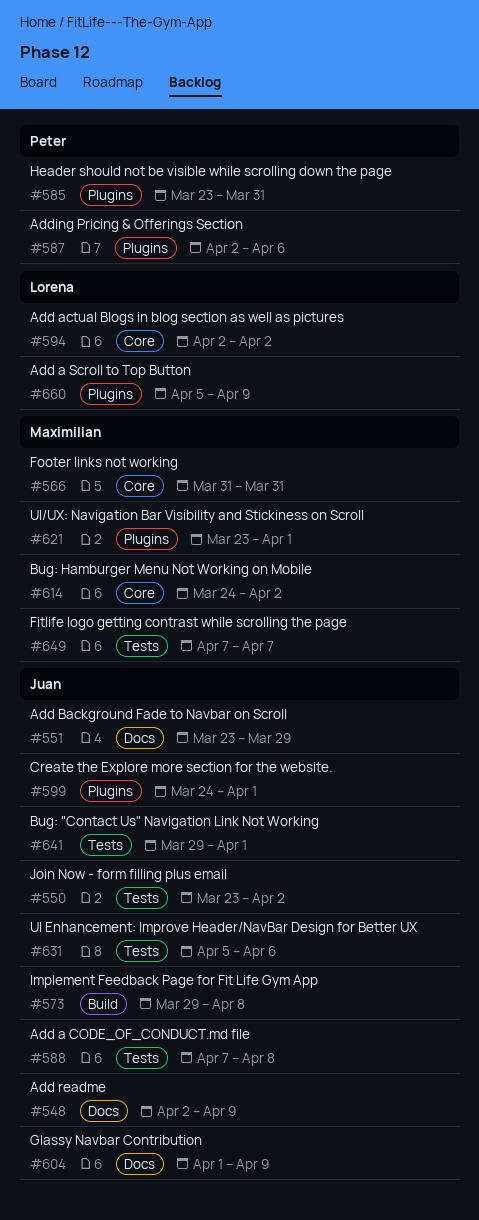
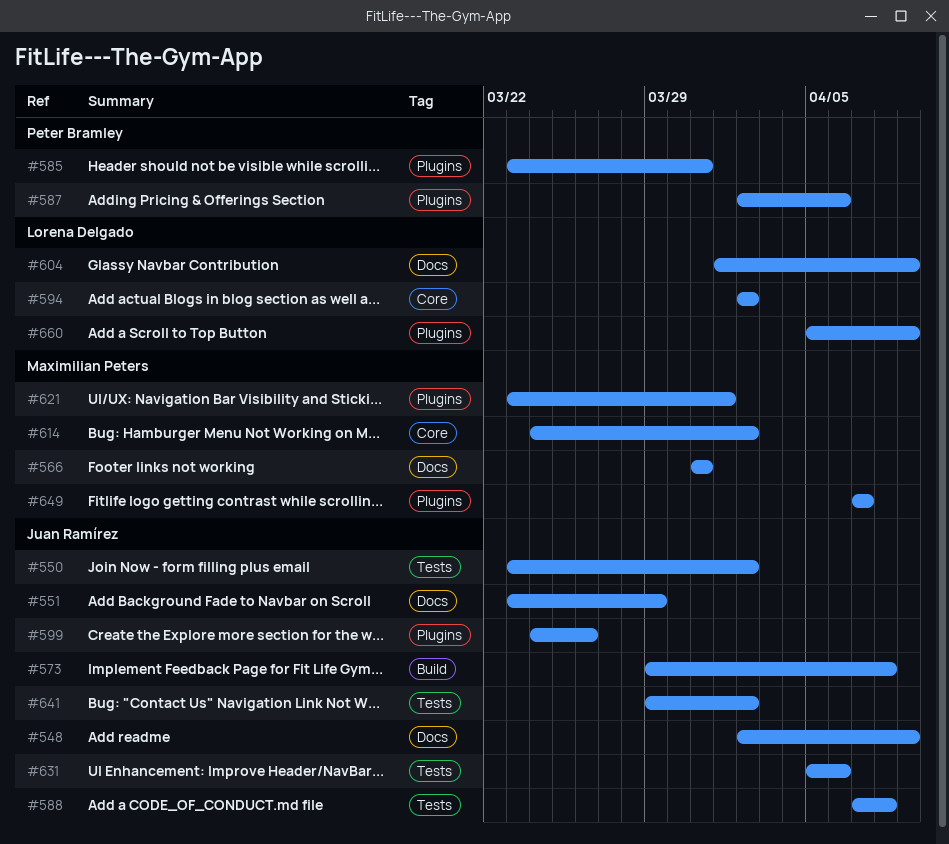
#566, label: Core -> Docs
#599, due: Apr 1 -> Mar 26
#604, owner: Juan Ramírez -> Lorena Delgado
#641, due: Apr 1 -> Apr 2
#649, label: Tests -> Plugins

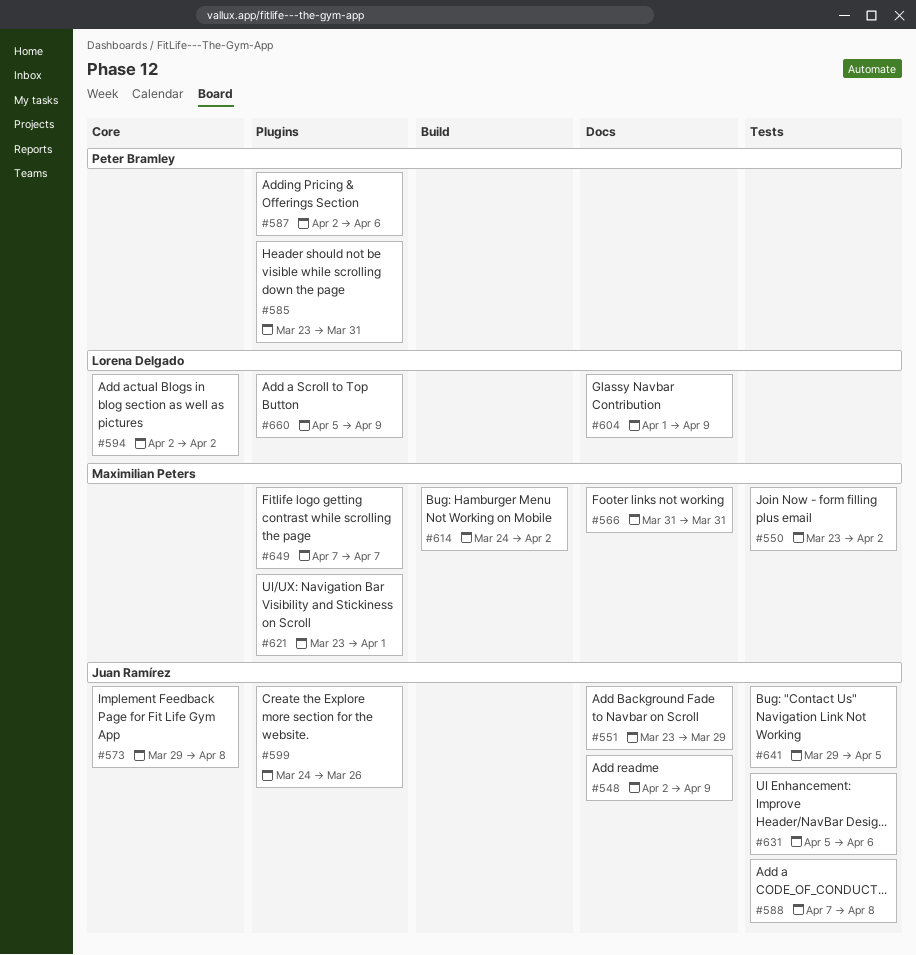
#550, owner: Juan Ramírez -> Maximilian Peters
#573, label: Build -> Core
#614, label: Core -> Build
#641, due: Apr 2 -> Apr 5

